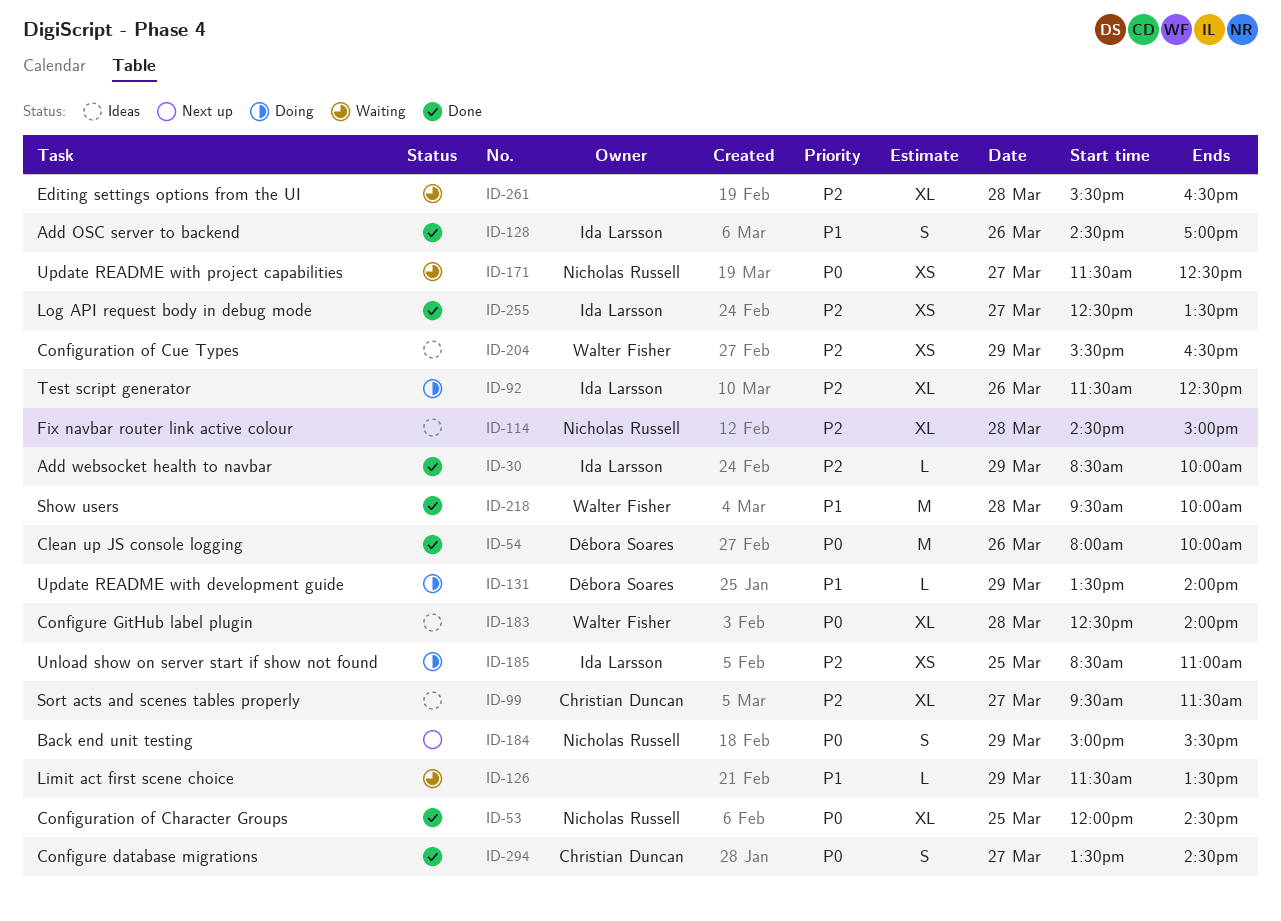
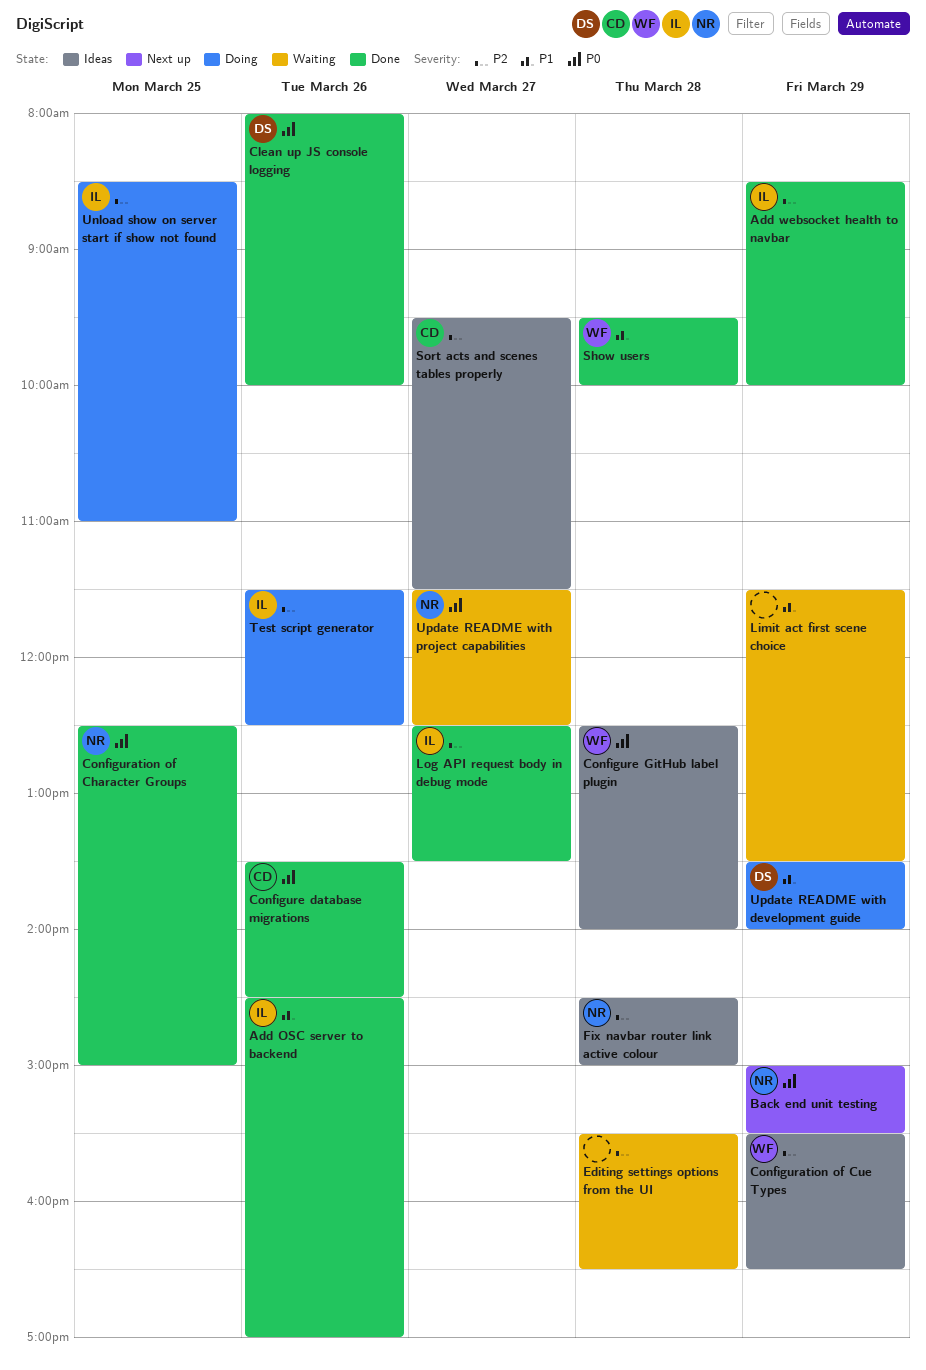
Configuration of Character Groups, begins: 12:00 -> 12:30
Configuration of Character Groups, ends: 14:30 -> 15:00
Configure database migrations, day: Mar 27 -> Mar 26

